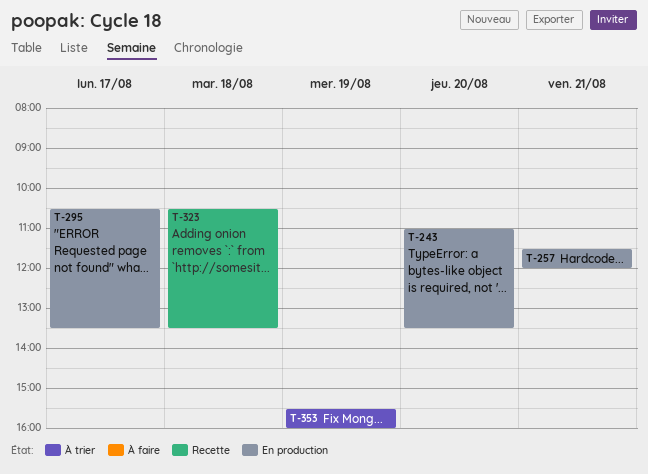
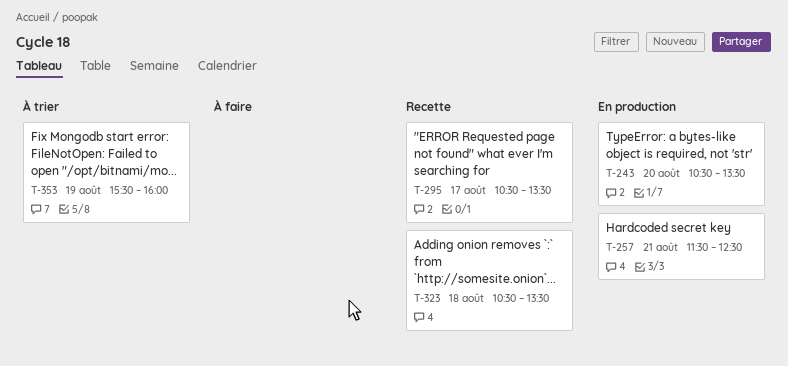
T-243, begins: 11:00 -> 10:30
T-257, ends: 12:00 -> 12:30
T-295, status: En production -> Recette

